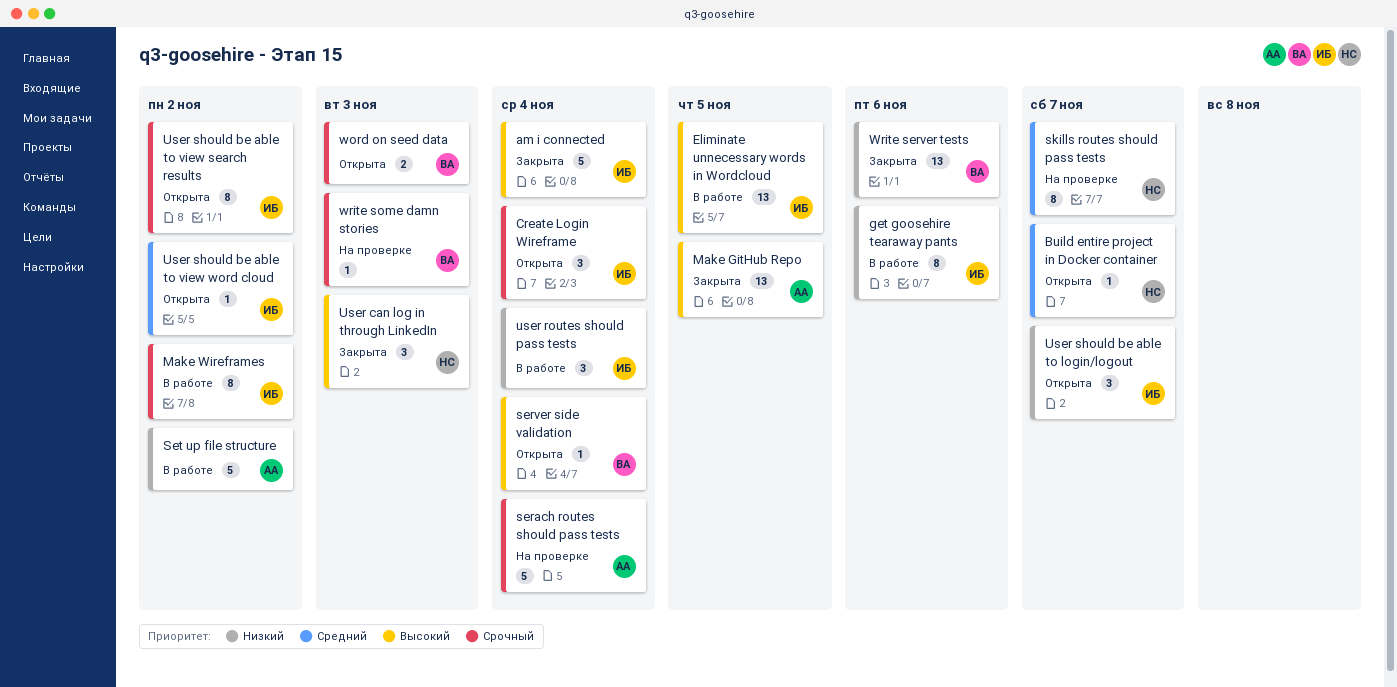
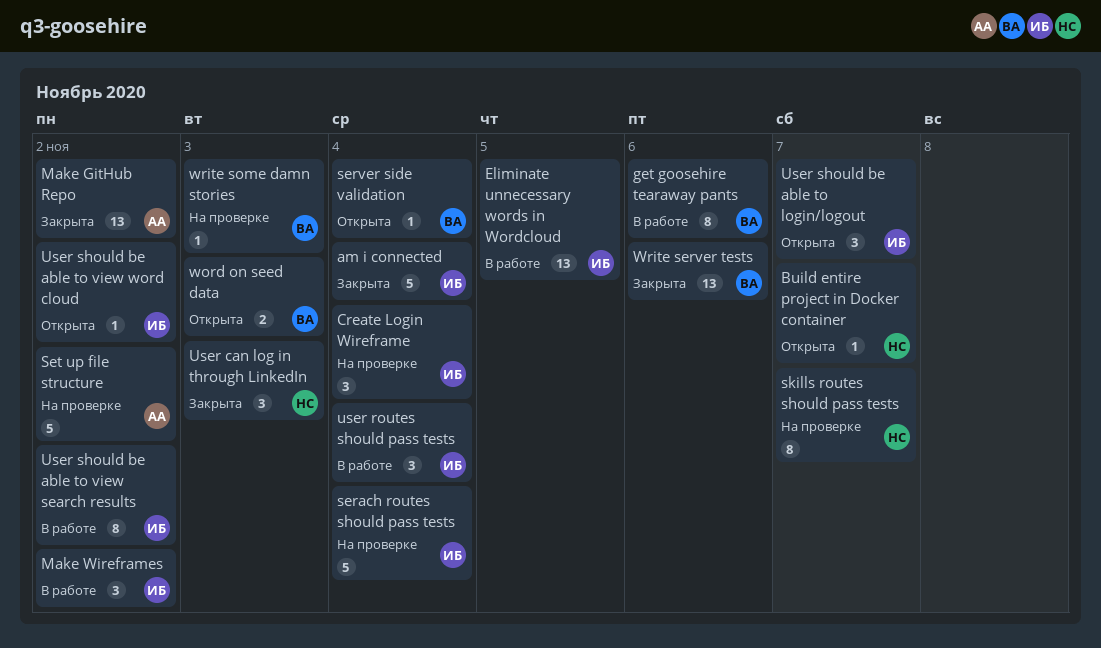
Create Login Wireframe, status: Открыта -> На проверке
get goosehire tearaway pants, owner: ИБ -> ВА
Make GitHub Repo, due: Nov 5 -> Nov 2
Make Wireframes, estimate: 8 -> 3
serach routes should pass tests, owner: АА -> ИБ
Set up file structure, status: В работе -> На проверке
User should be able to view search results, status: Открыта -> В работе

